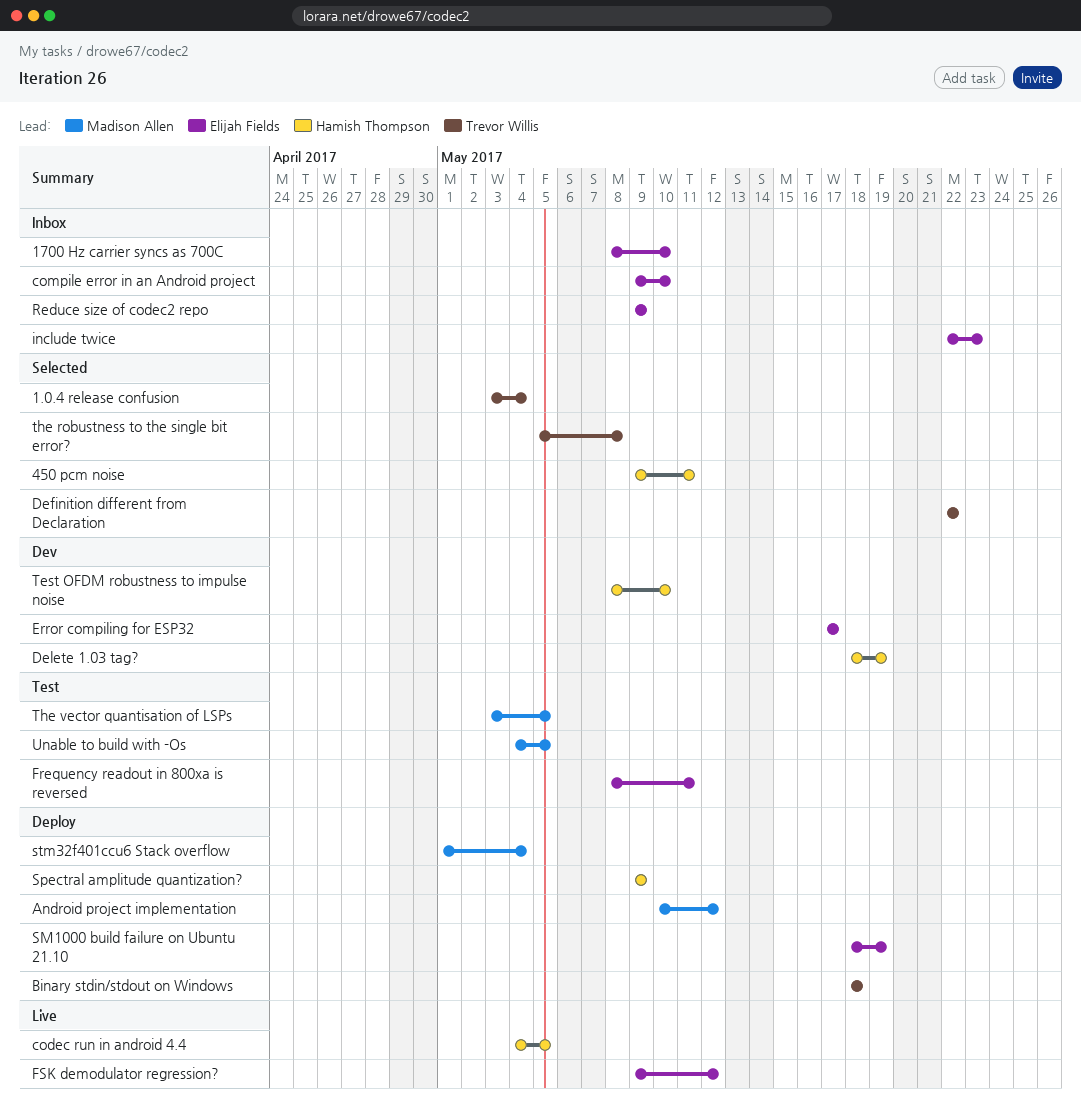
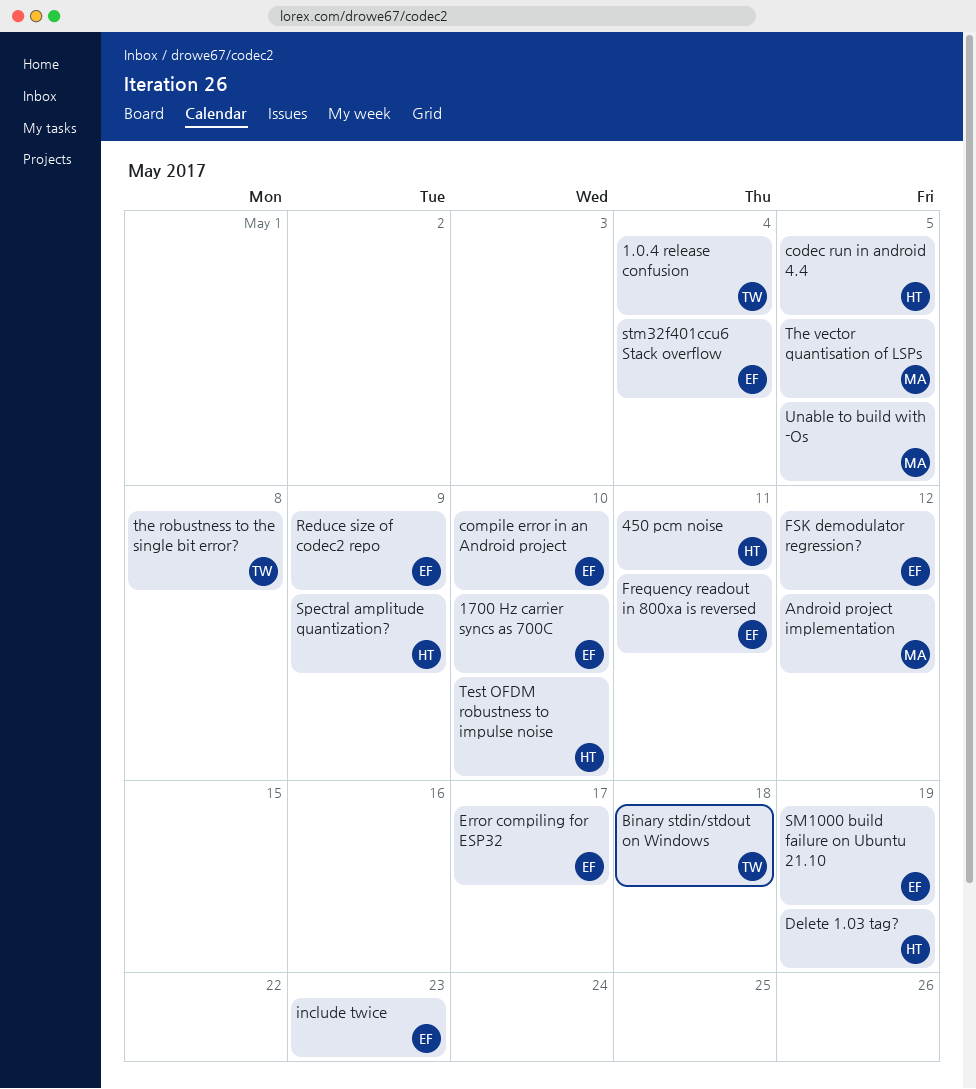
Definition different from Declaration: present -> none
stm32f401ccu6 Stack overflow, owner: Madison Allen -> Elijah Fields

